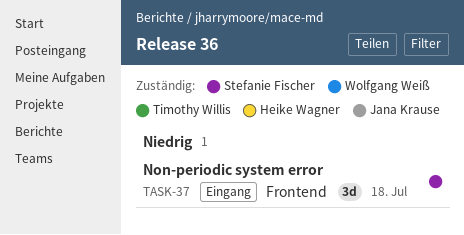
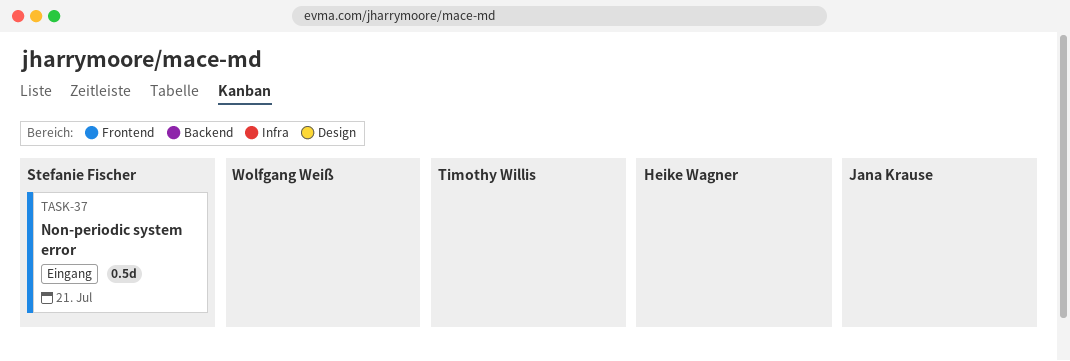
TASK-37, estimate: 3d -> 0.5d
TASK-37, due: Jul 18 -> Jul 21

